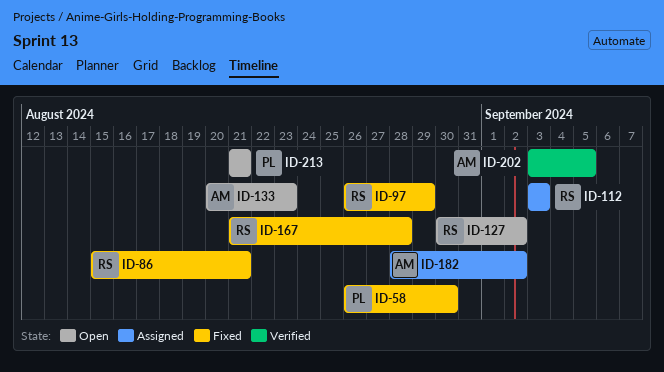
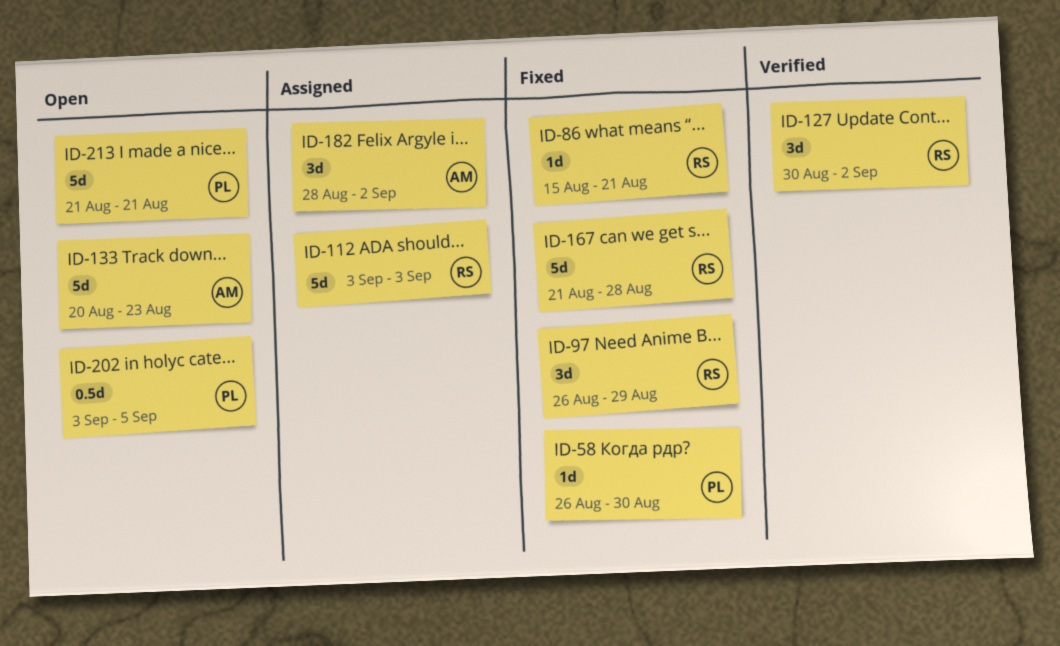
ID-127, status: Open -> Verified
ID-202, status: Verified -> Open
ID-202, owner: AM -> PL

